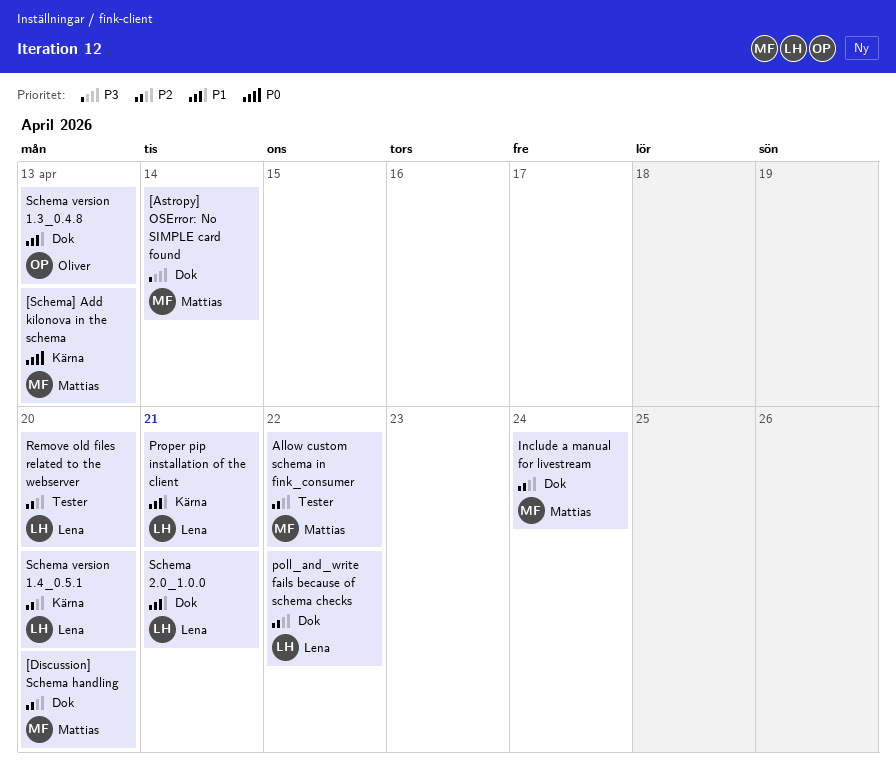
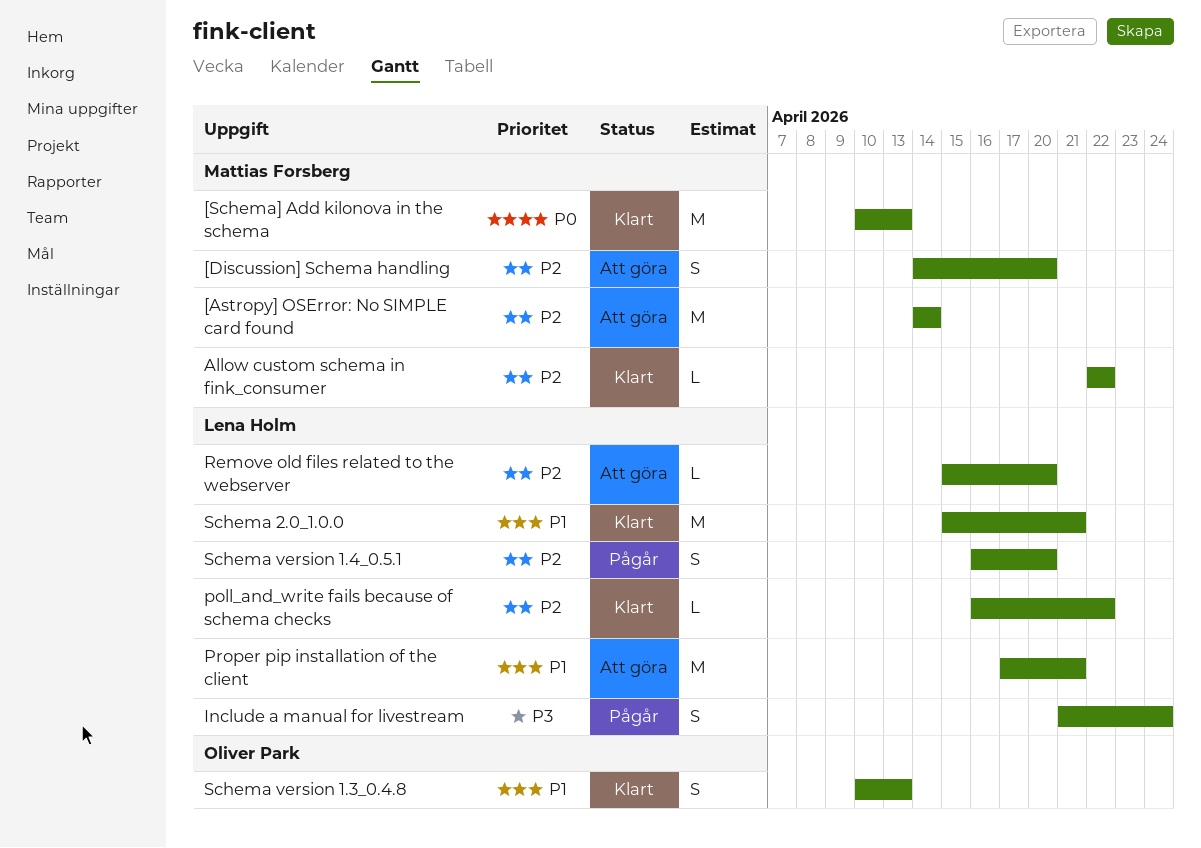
[Astropy] OSError: No SIMPLE card found, priority: P3 -> P2
Include a manual for livestream, owner: Mattias Forsberg -> Lena Holm
Include a manual for livestream, priority: P2 -> P3

